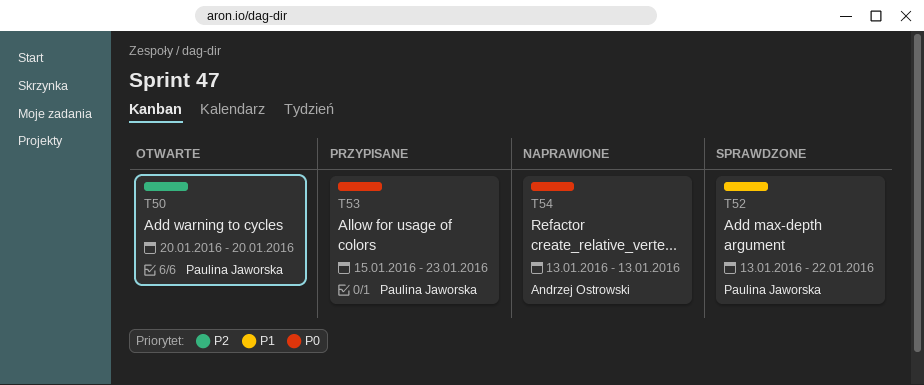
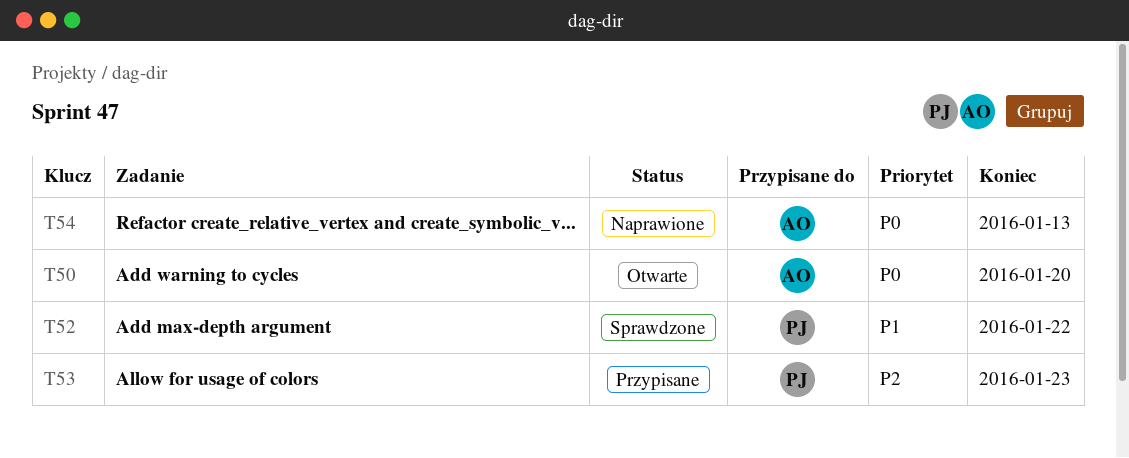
T50, owner: Paulina Jaworska -> Andrzej Ostrowski
T50, priority: P2 -> P0
T53, priority: P0 -> P2

